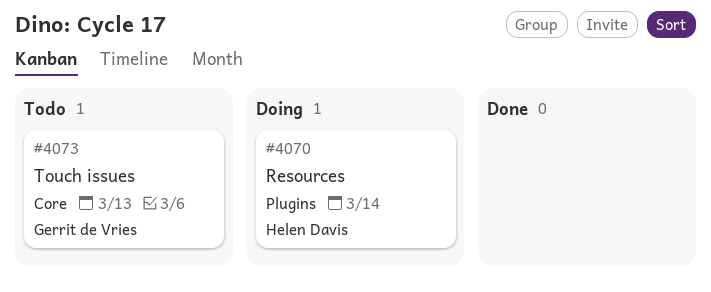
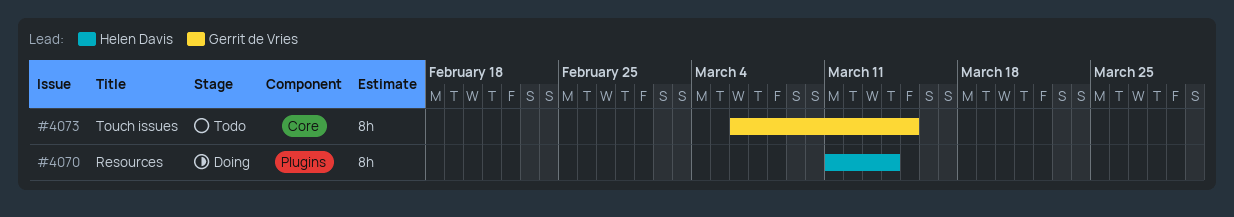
#4073, due: Mar 13 -> Mar 15

